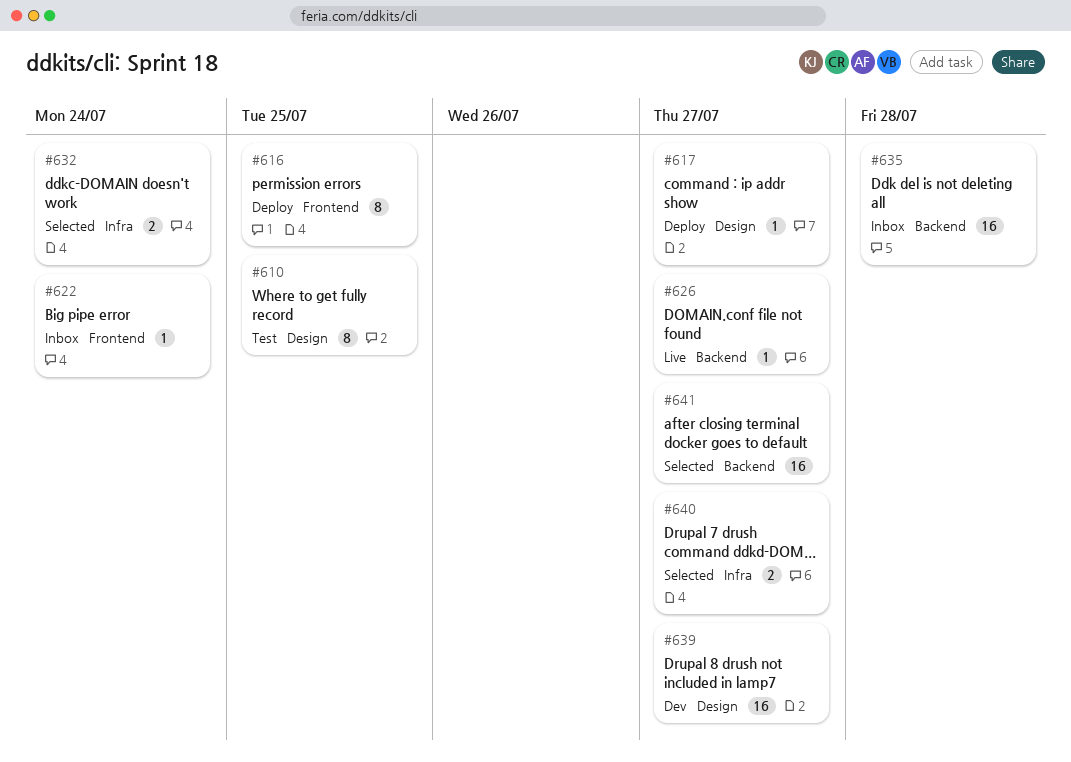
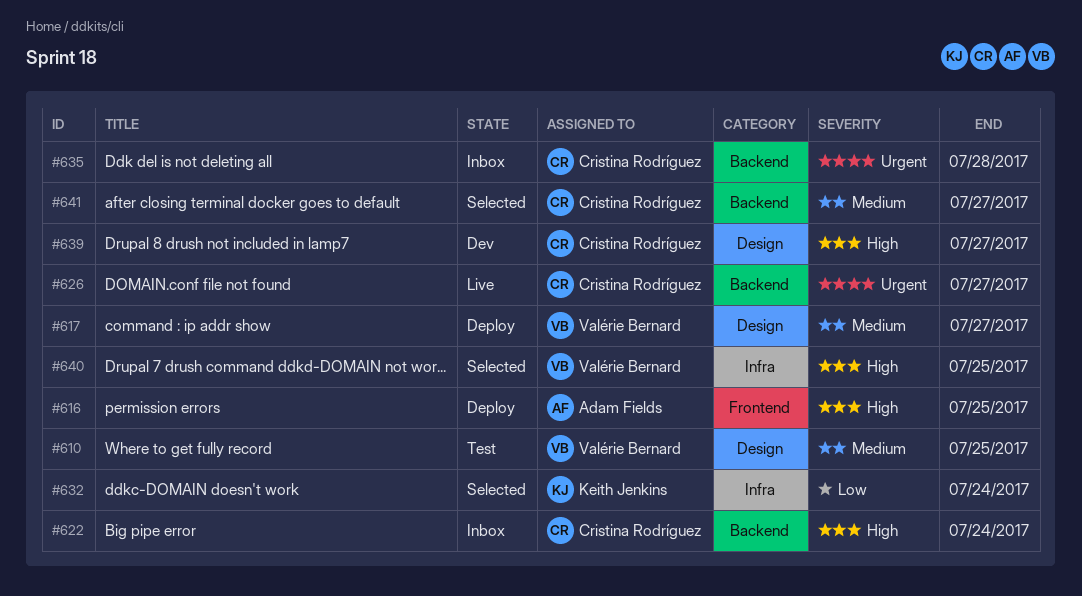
#622, label: Frontend -> Backend
#640, due: Jul 27 -> Jul 25

